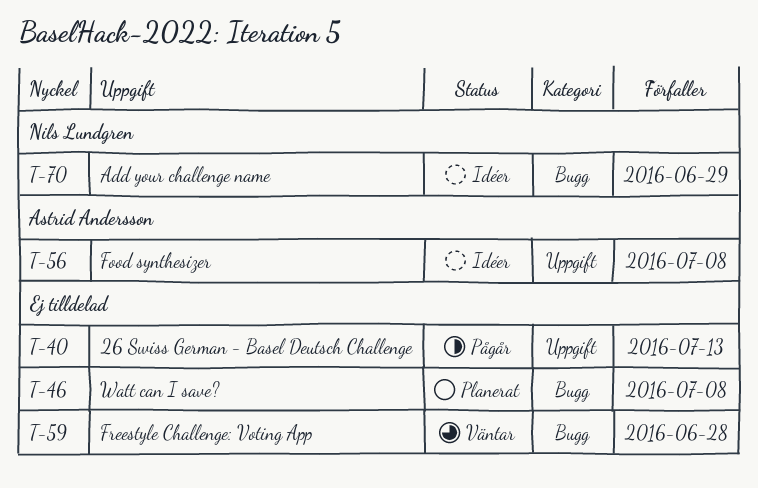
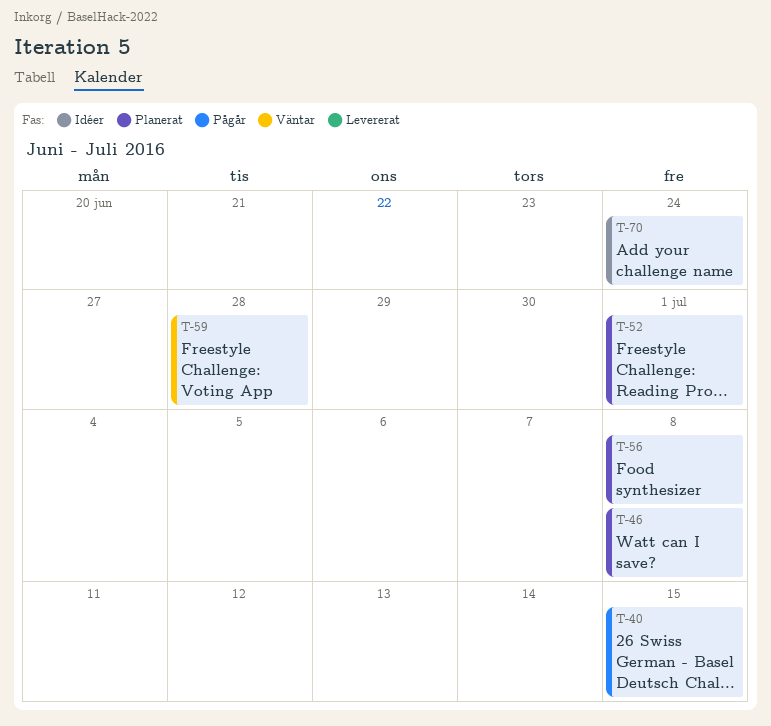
T-40, due: Jul 13 -> Jul 15
T-52: none -> present
T-56, status: Idéer -> Planerat
T-70, due: Jun 29 -> Jun 24

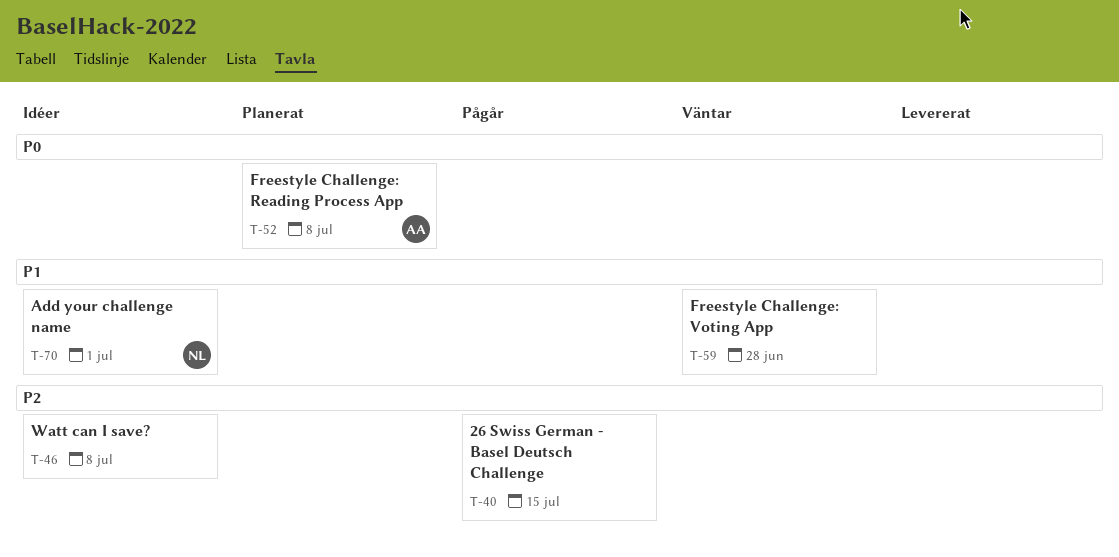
T-46, status: Planerat -> Idéer
T-52, due: Jul 1 -> Jul 8
T-56: present -> none
T-70, due: Jun 24 -> Jul 1

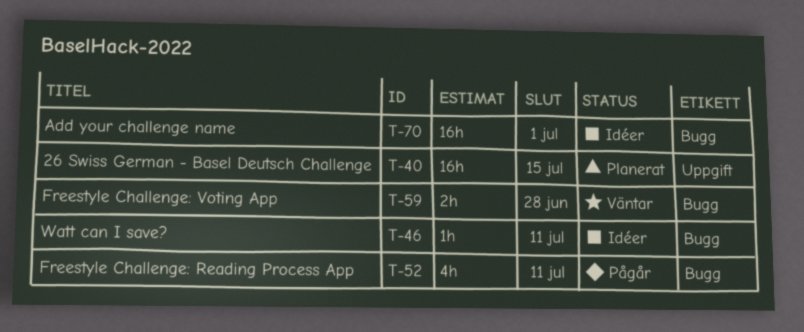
T-40, status: Pågår -> Planerat
T-46, due: Jul 8 -> Jul 11
T-52, status: Planerat -> Pågår
T-52, due: Jul 8 -> Jul 11

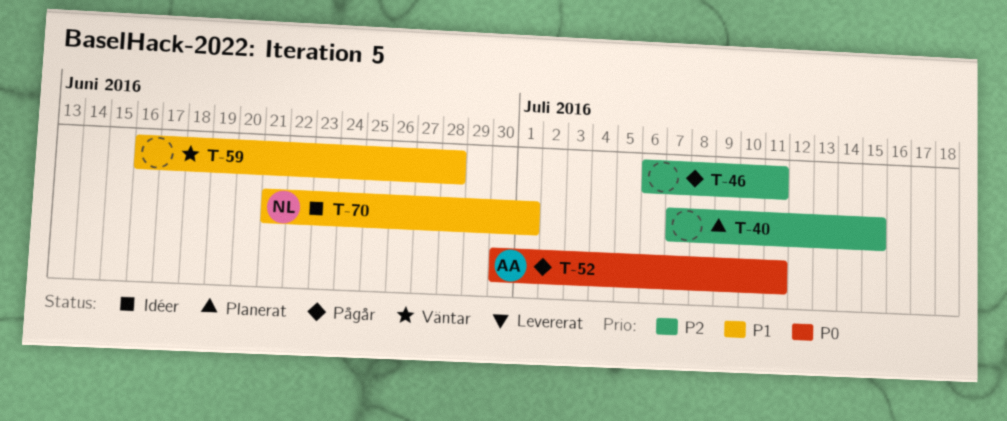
T-46, status: Idéer -> Pågår

